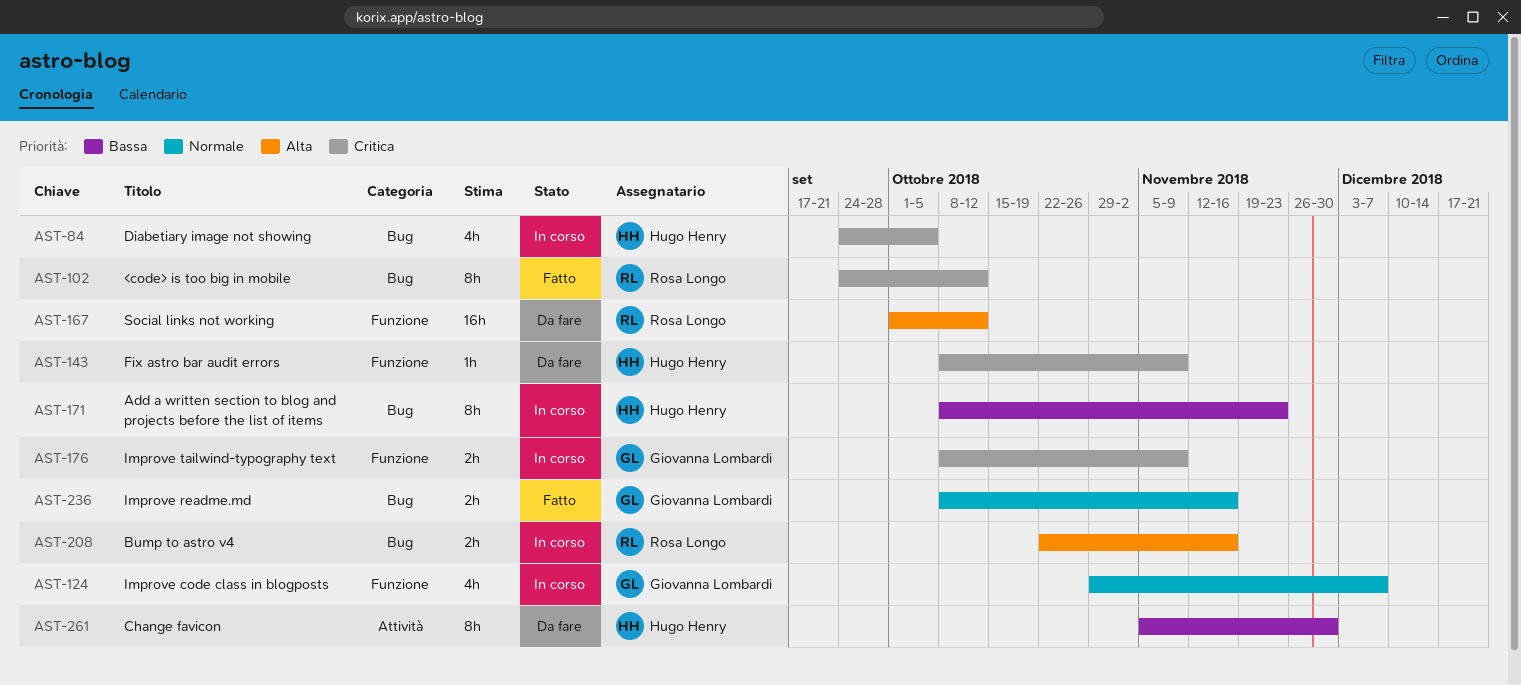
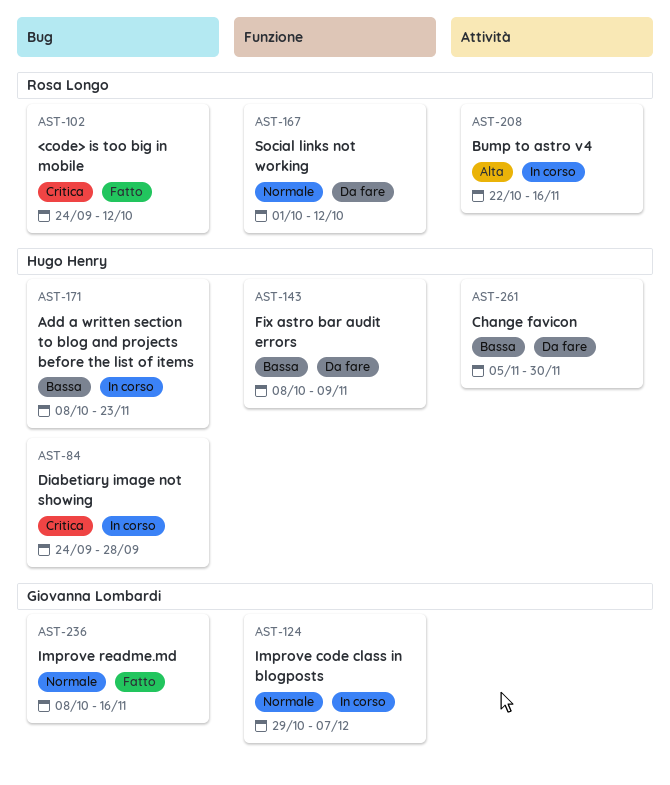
AST-84, due: Oct 5 -> Sep 28
AST-143, priority: Critica -> Bassa
AST-167, priority: Alta -> Normale
AST-176: present -> none
AST-208, label: Bug -> Attività

